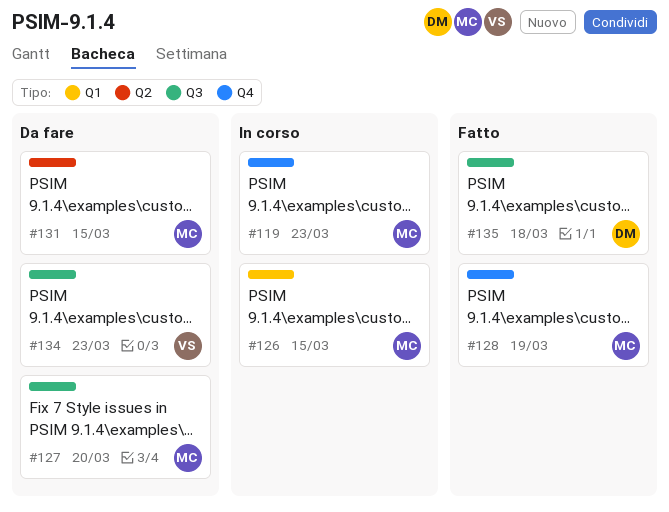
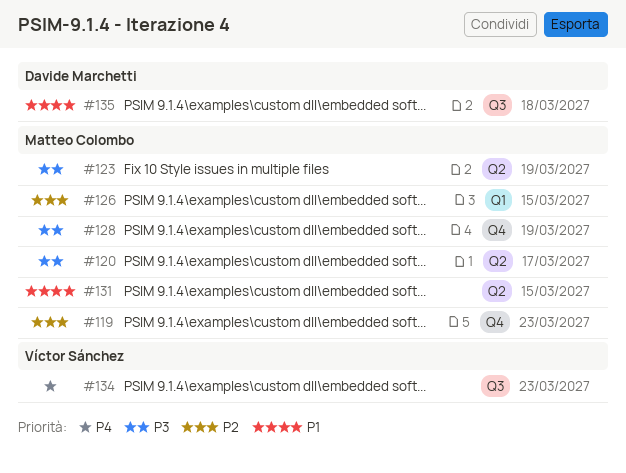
#120: none -> present
#123: none -> present
#127: present -> none

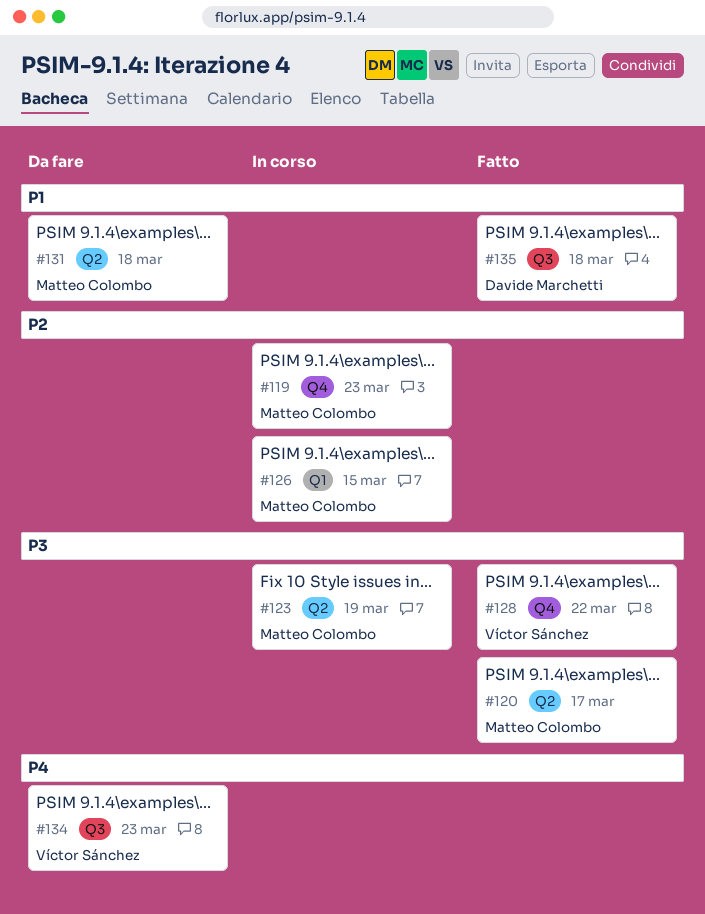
#128, owner: Matteo Colombo -> Víctor Sánchez
#128, due: Mar 19 -> Mar 22
#131, due: Mar 15 -> Mar 18

